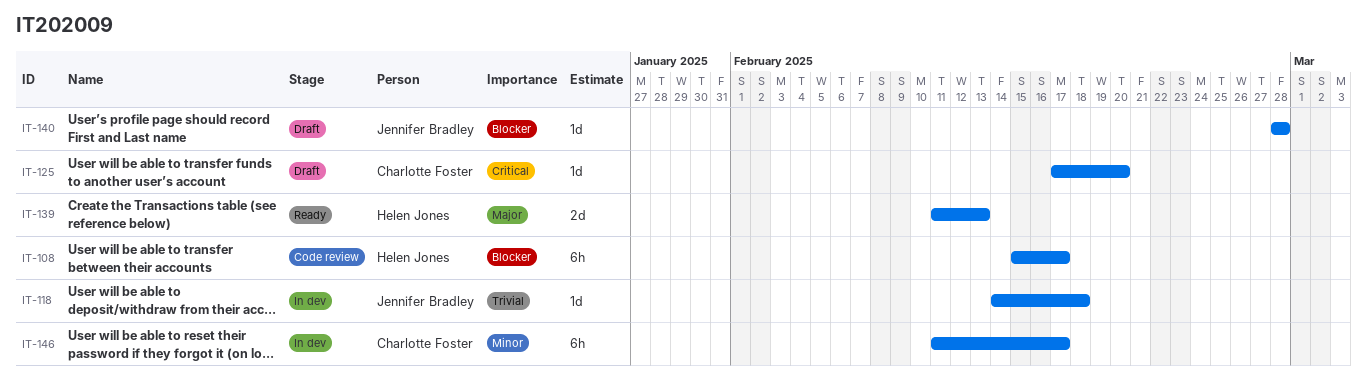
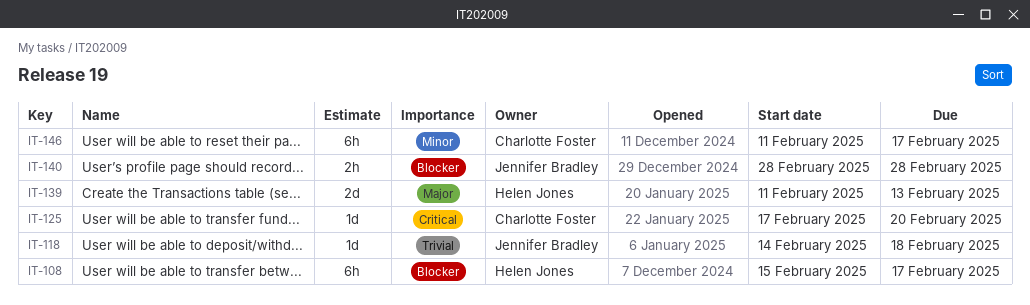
IT-140, estimate: 1d -> 2h

